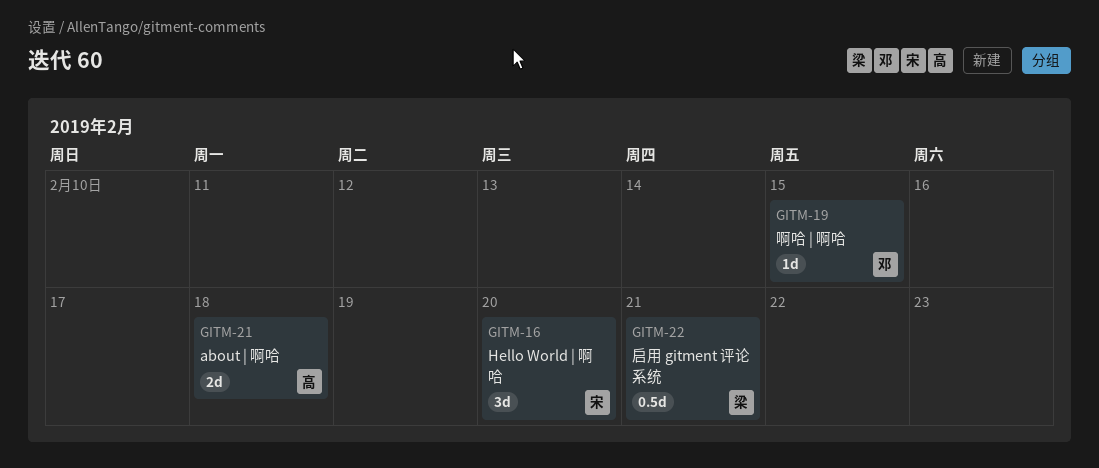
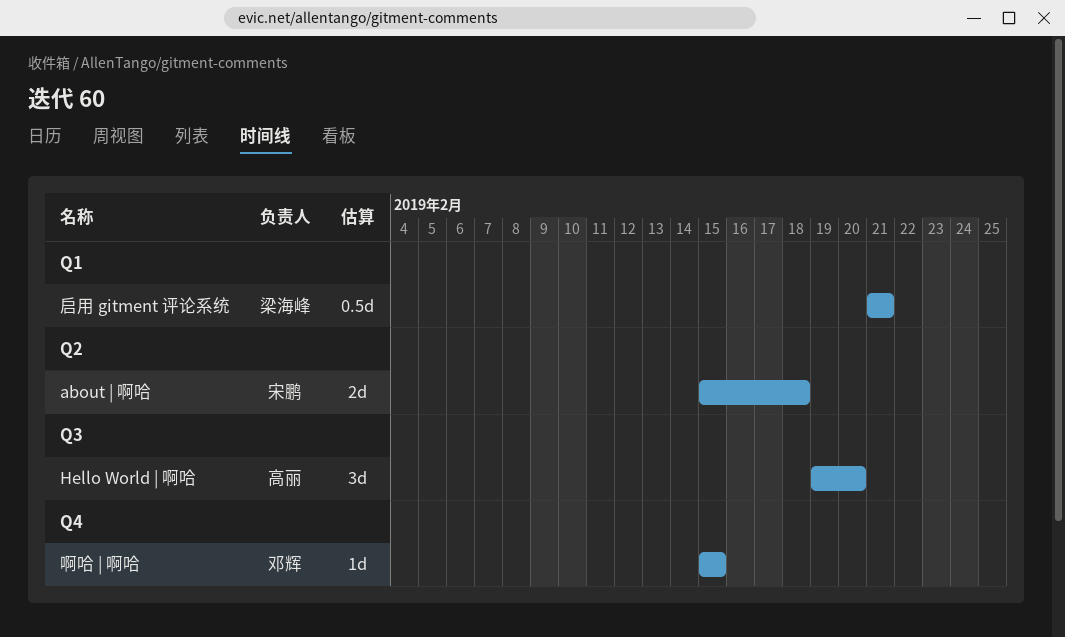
about | 啊哈, owner: 高丽 -> 宋鹏
Hello World | 啊哈, owner: 宋鹏 -> 高丽

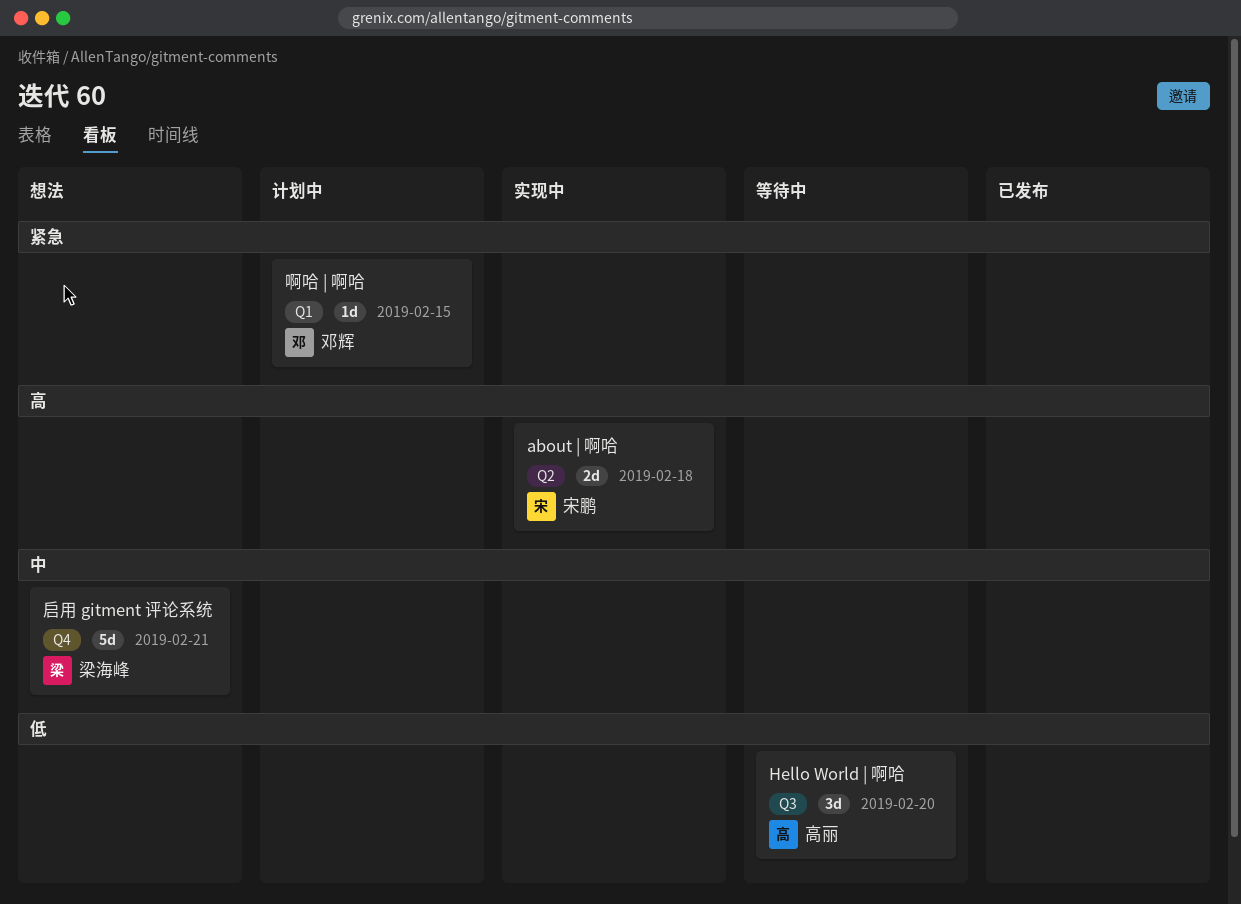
启用 gitment 评论系统, label: Q1 -> Q4
启用 gitment 评论系统, estimate: 0.5d -> 5d
啊哈 | 啊哈, label: Q4 -> Q1

